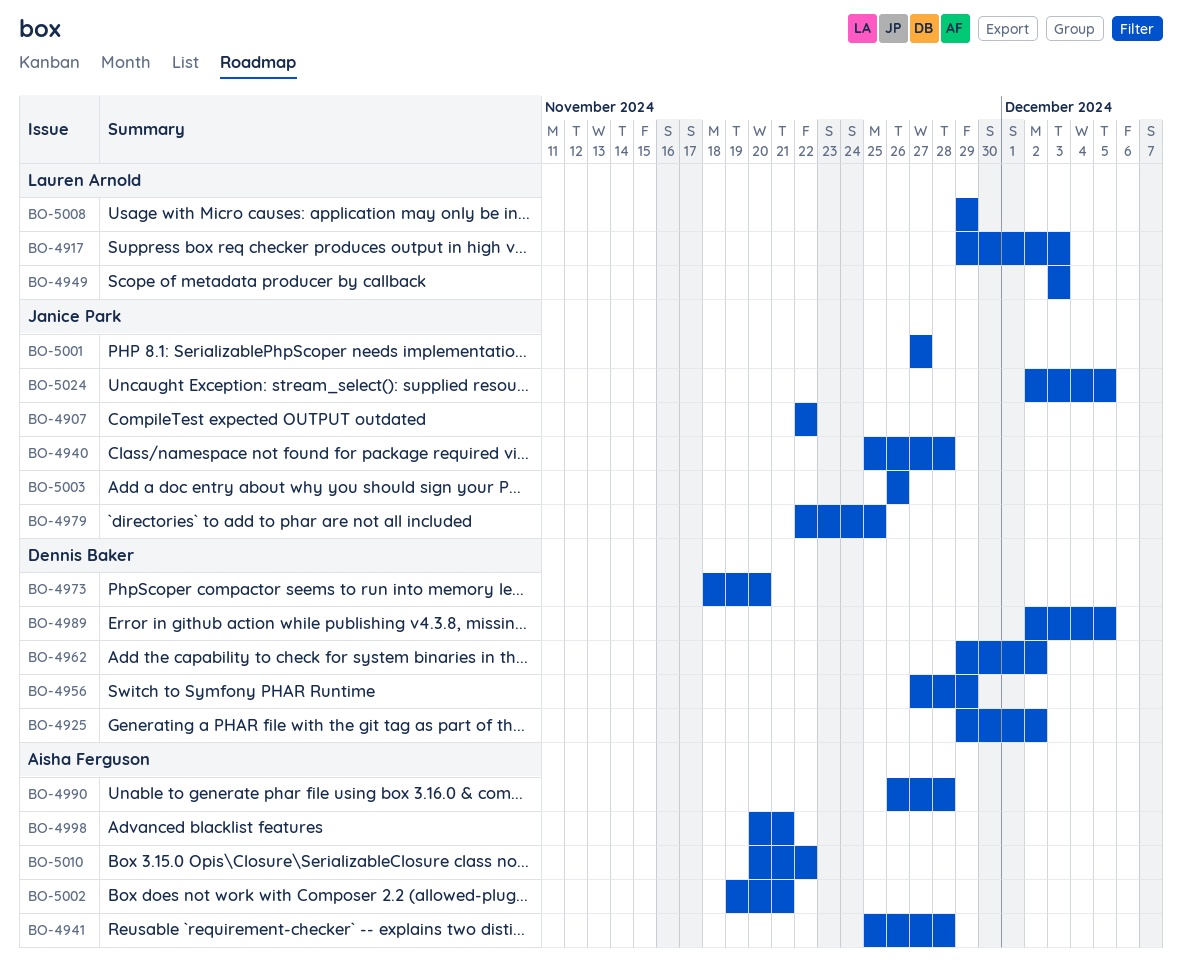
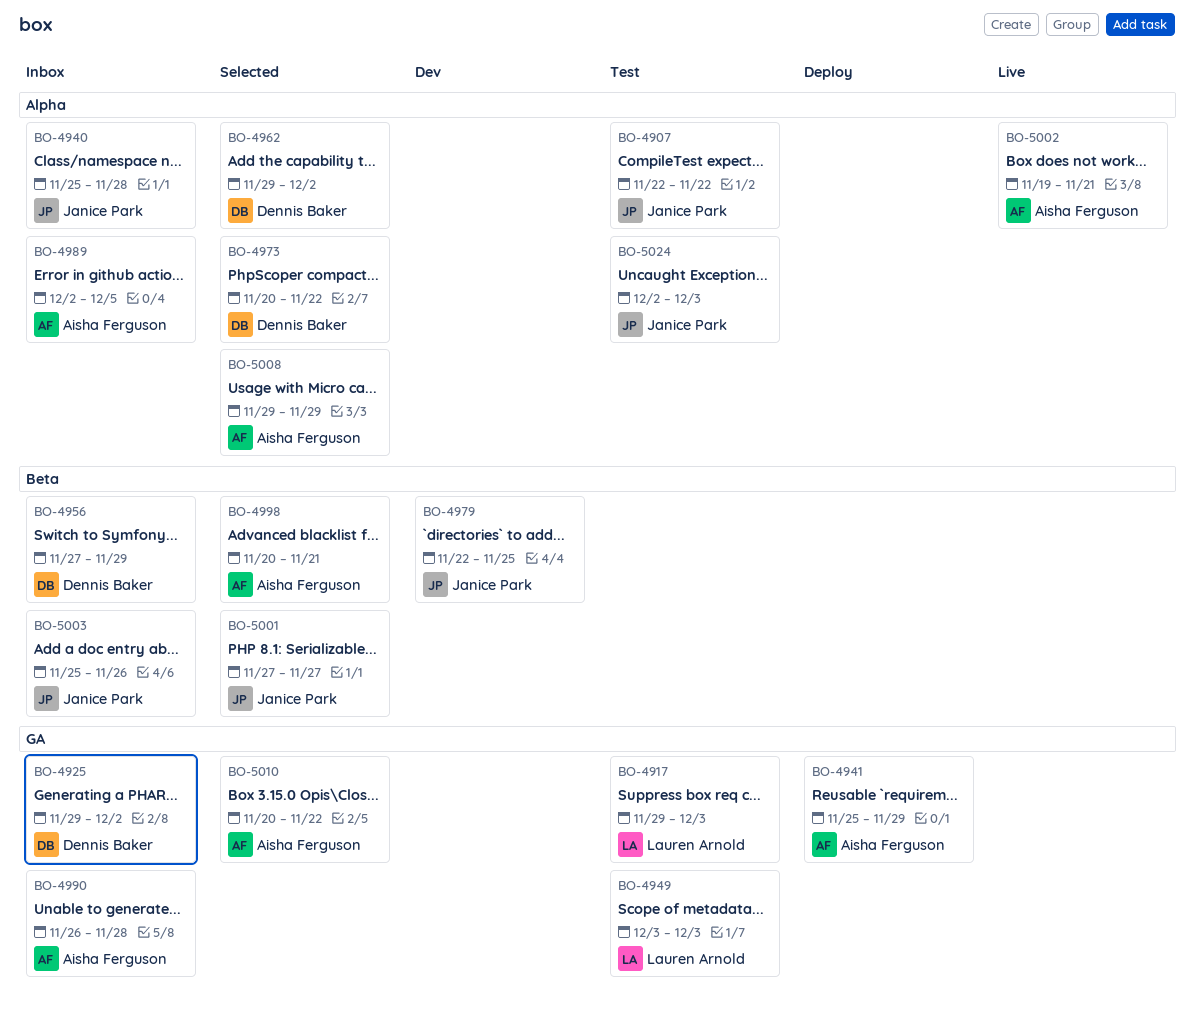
BO-4941, due: Nov 28 -> Nov 29
BO-4973, start: Nov 18 -> Nov 20
BO-4973, due: Nov 20 -> Nov 22
BO-4989, owner: Dennis Baker -> Aisha Ferguson
BO-5003, start: Nov 26 -> Nov 25
BO-5008, owner: Lauren Arnold -> Aisha Ferguson
BO-5024, due: Dec 5 -> Dec 3

